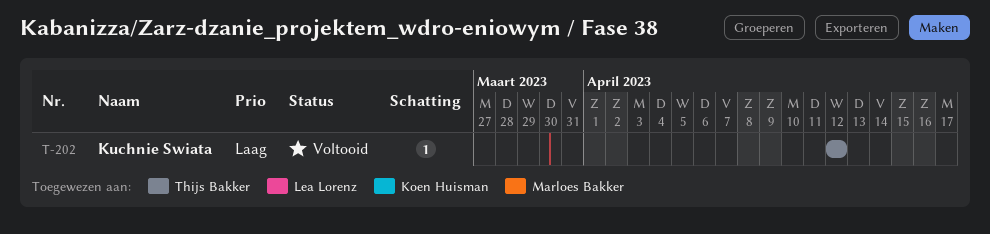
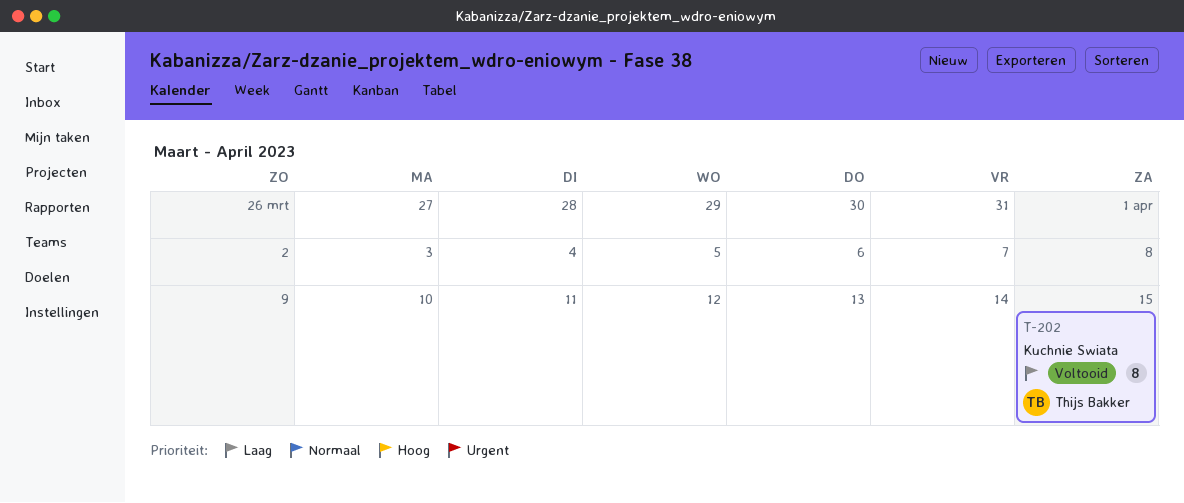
T-202, estimate: 1 -> 8
T-202, due: Apr 12 -> Apr 15

